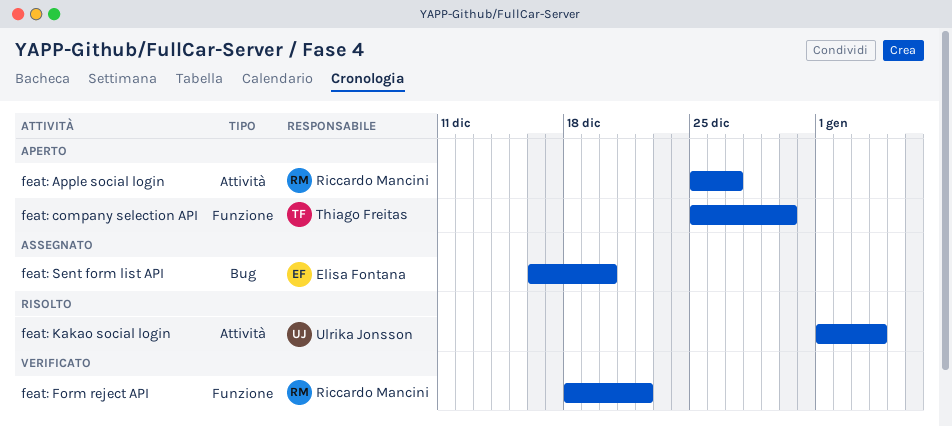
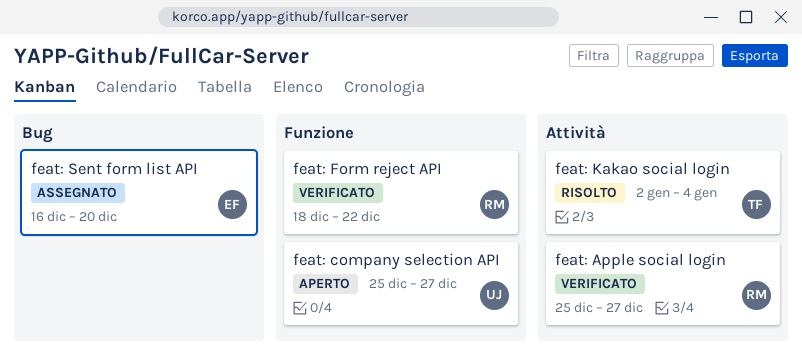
feat: Apple social login, status: Aperto -> Verificato
feat: company selection API, owner: Thiago Freitas -> Ulrika Jonsson
feat: company selection API, due: Dec 30 -> Dec 27
feat: Kakao social login, owner: Ulrika Jonsson -> Thiago Freitas
feat: Kakao social login, start: Jan 1 -> Jan 2

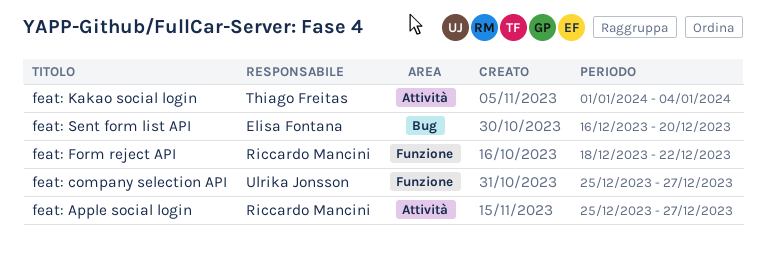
feat: Kakao social login, start: Jan 2 -> Jan 1

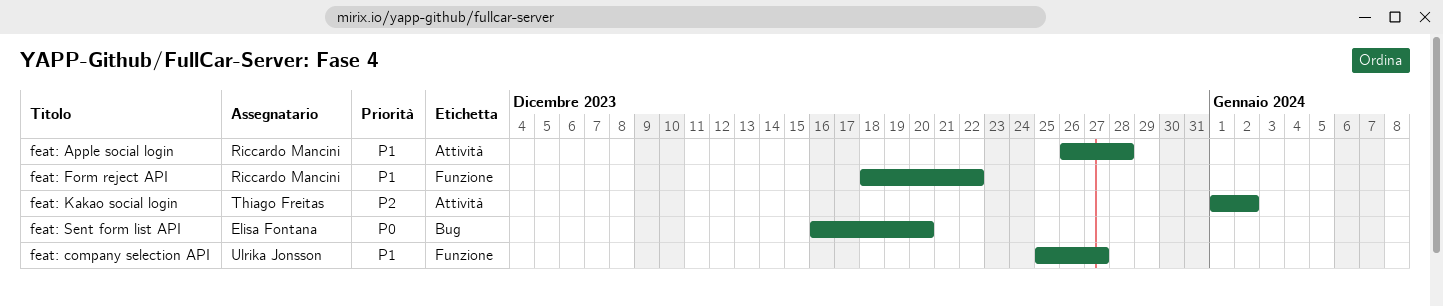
feat: Apple social login, start: Dec 25 -> Dec 26
feat: Apple social login, due: Dec 27 -> Dec 28
feat: Kakao social login, due: Jan 4 -> Jan 2

